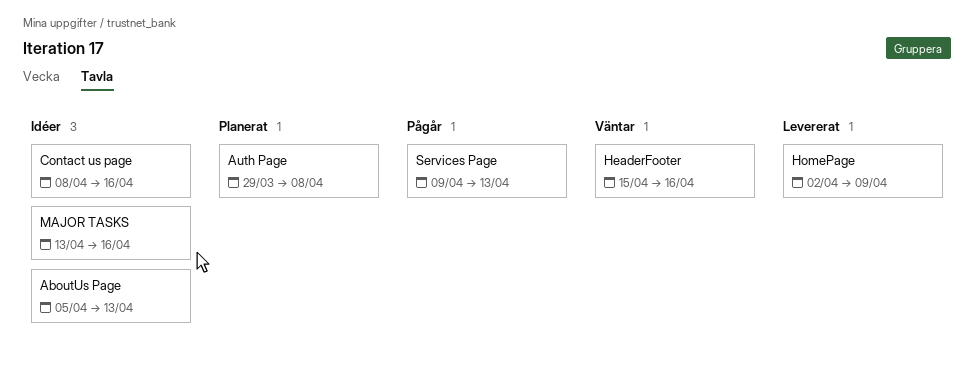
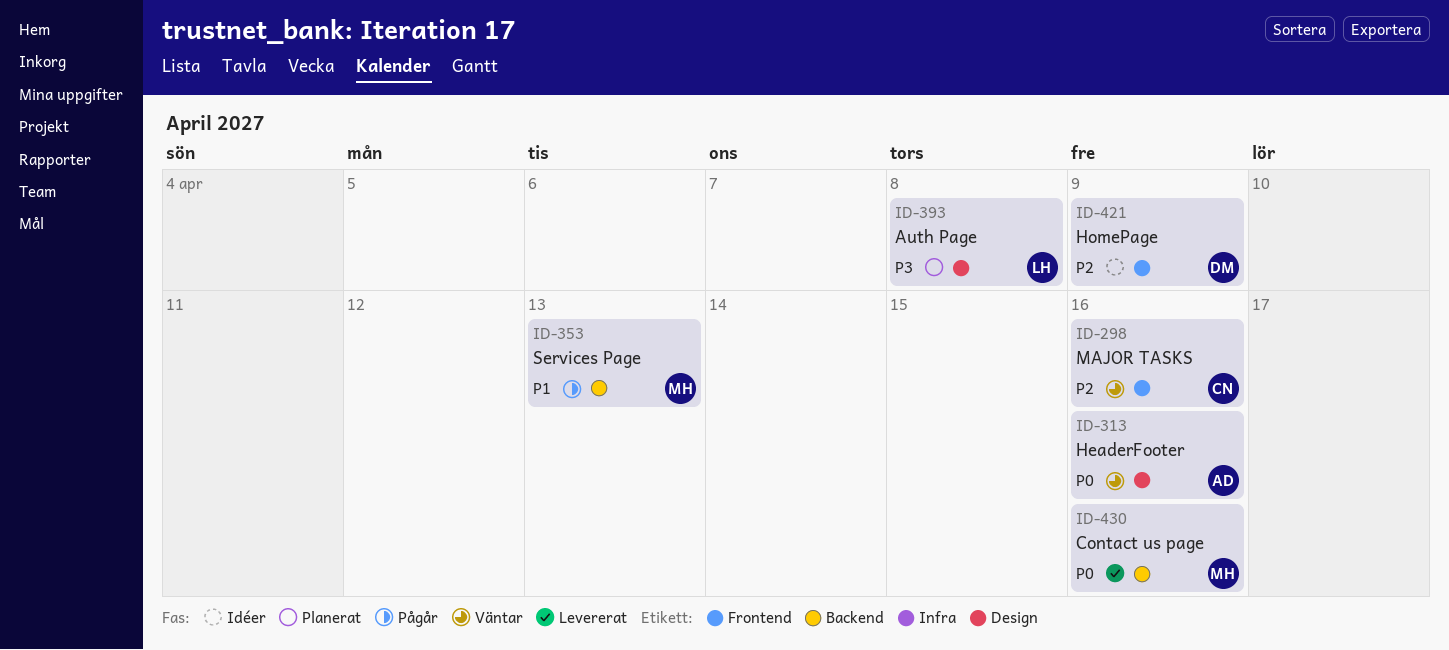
AboutUs Page: present -> none
Contact us page, status: Idéer -> Levererat
HomePage, status: Levererat -> Idéer
MAJOR TASKS, status: Idéer -> Väntar

